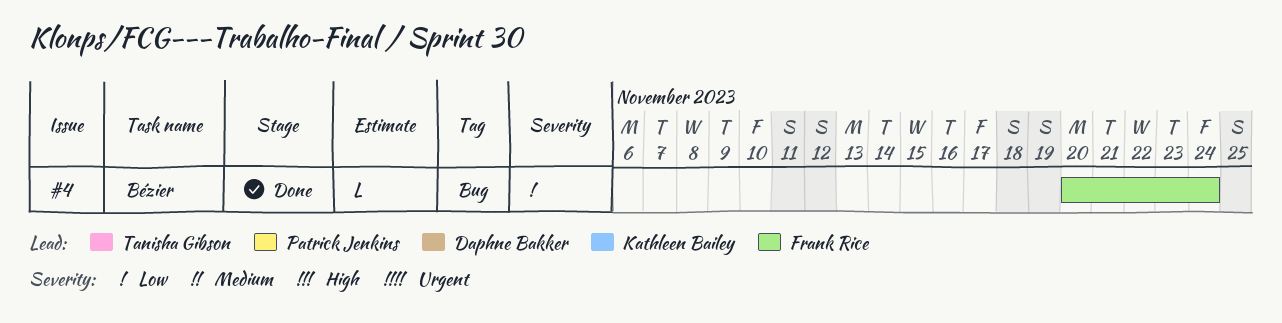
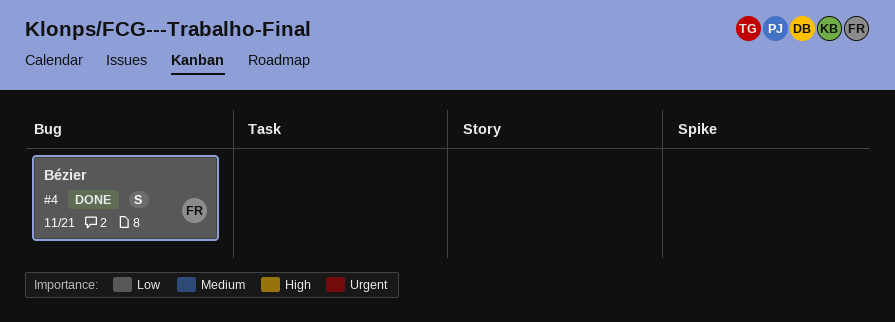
#4, estimate: L -> S
#4, due: Nov 24 -> Nov 21

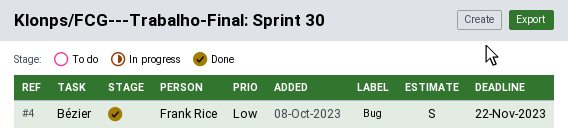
#4, due: Nov 21 -> Nov 22

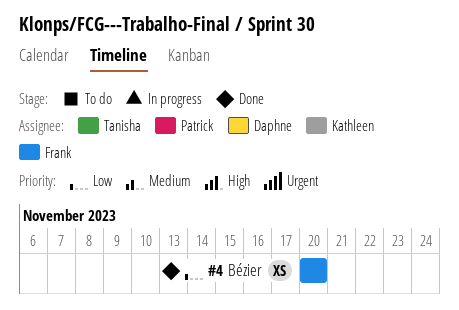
#4, estimate: S -> XS
#4, due: Nov 22 -> Nov 20

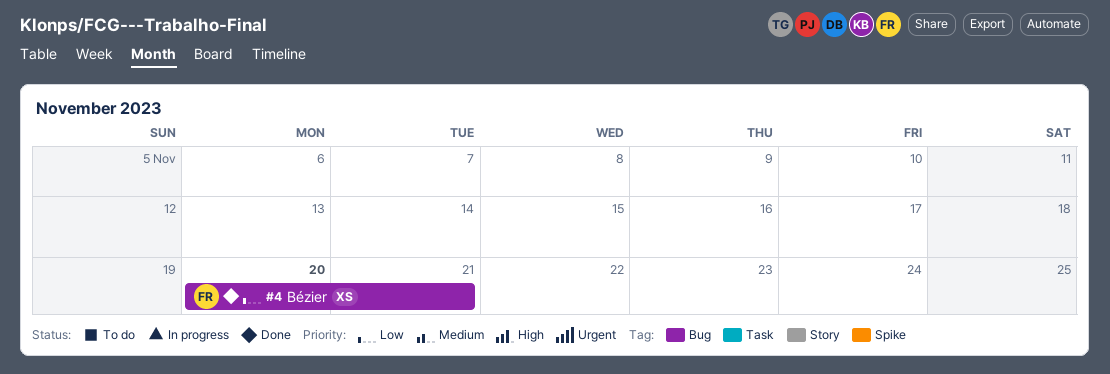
#4, due: Nov 20 -> Nov 21

